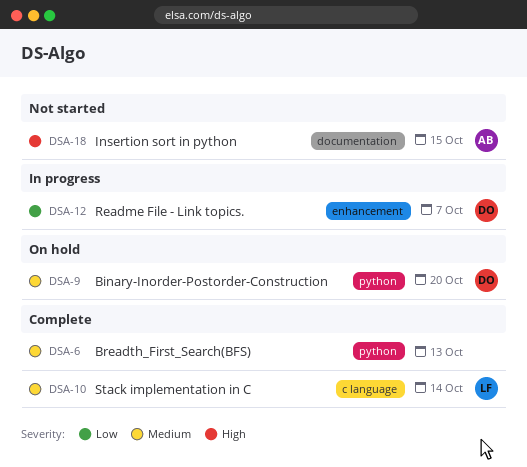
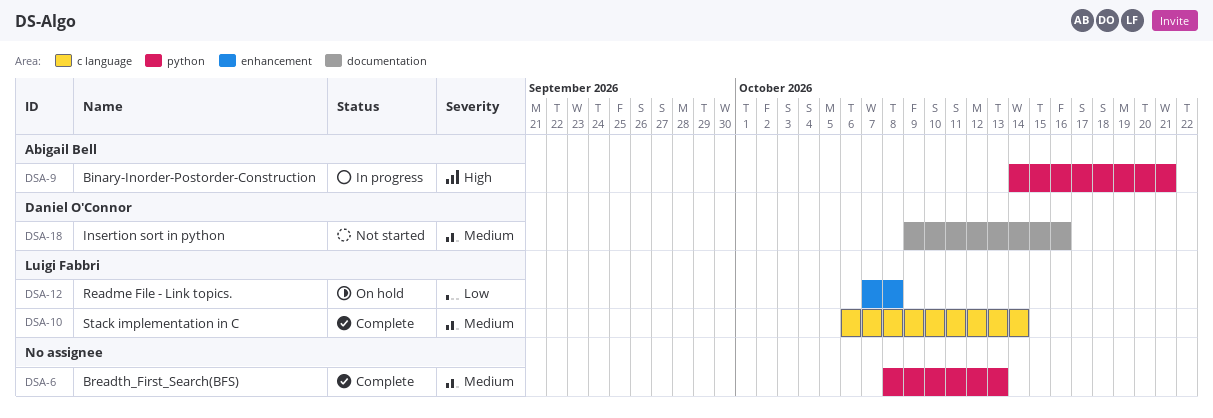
DSA-9, status: On hold -> In progress
DSA-9, owner: Daniel O'Connor -> Abigail Bell
DSA-9, priority: Medium -> High
DSA-9, due: Oct 20 -> Oct 21
DSA-12, status: In progress -> On hold
DSA-12, owner: Daniel O'Connor -> Luigi Fabbri
DSA-12, due: Oct 7 -> Oct 8
DSA-18, owner: Abigail Bell -> Daniel O'Connor
DSA-18, priority: High -> Medium
DSA-18, due: Oct 15 -> Oct 16

